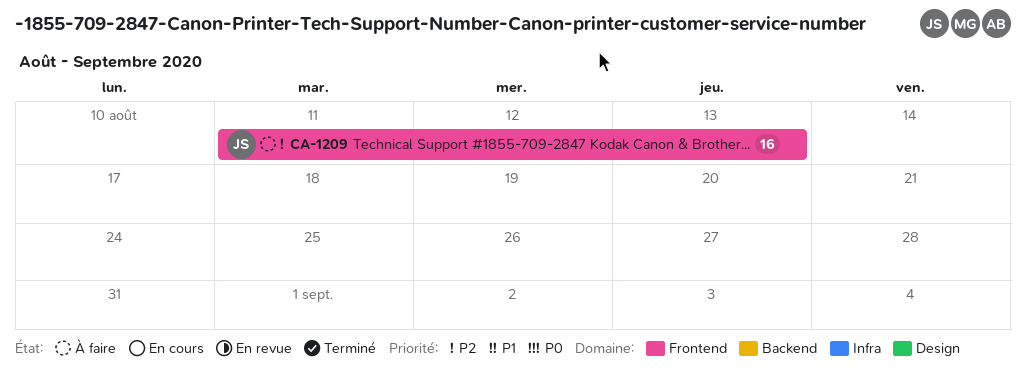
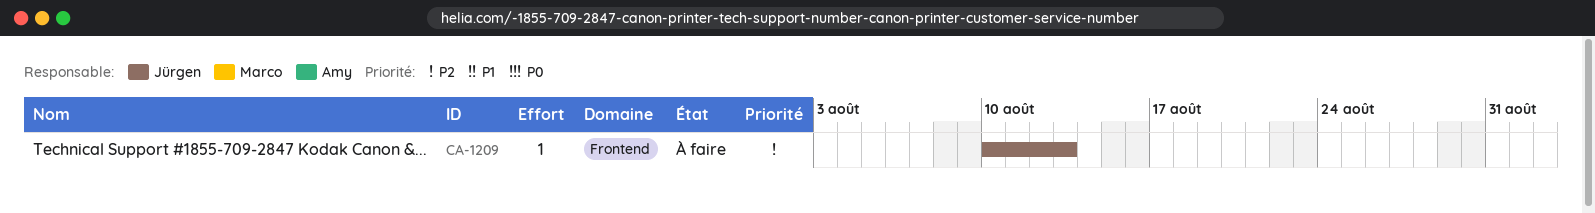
CA-1209, estimate: 16 -> 1
CA-1209, start: Aug 11 -> Aug 10

